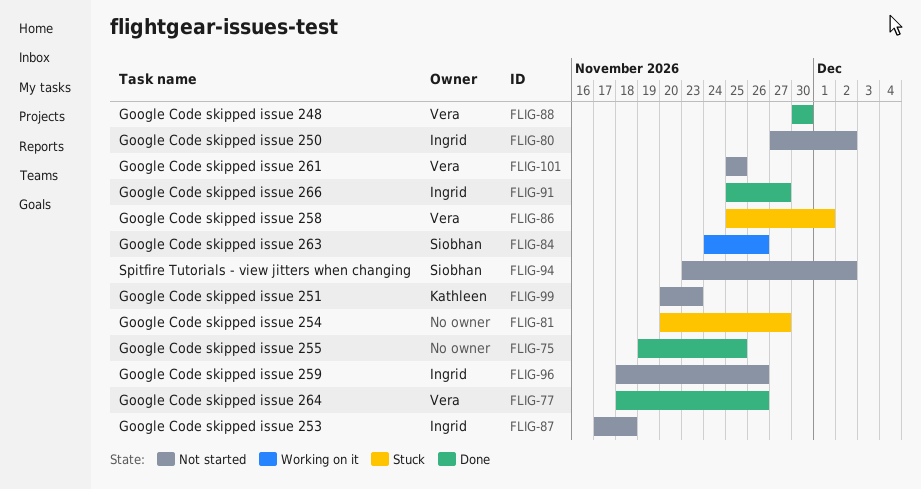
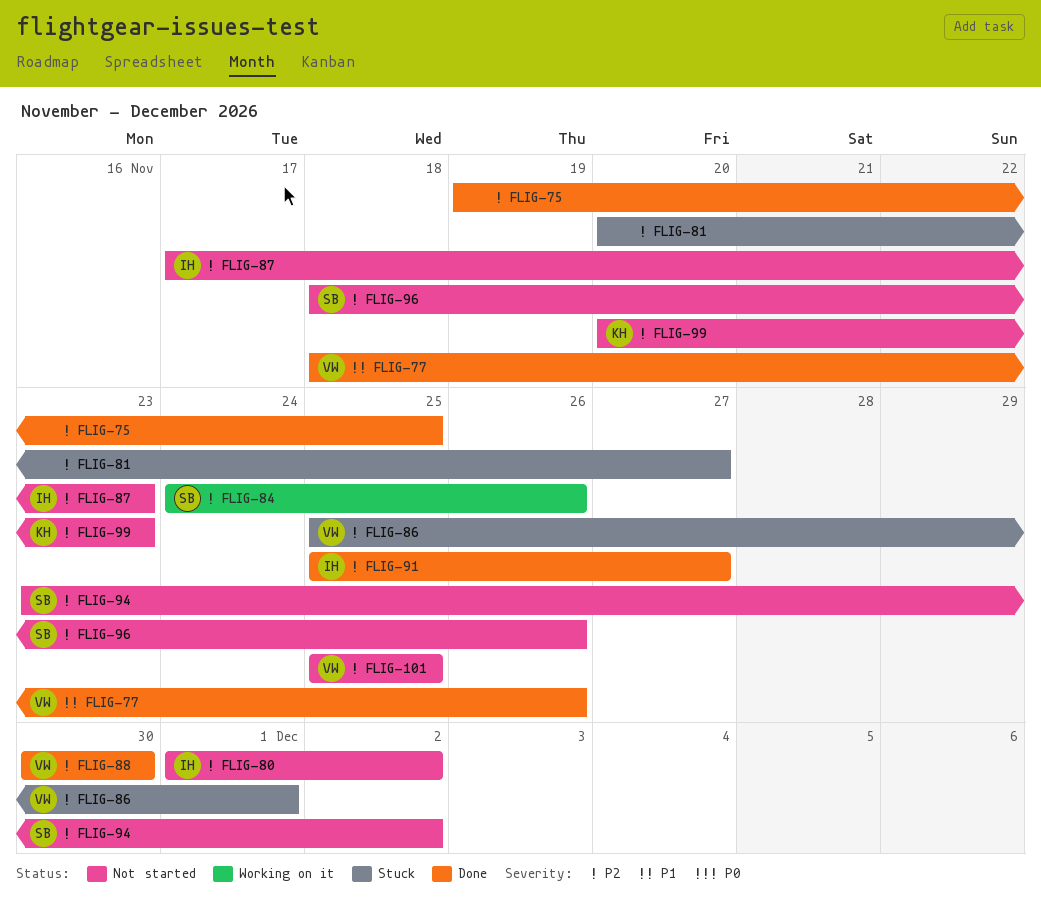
FLIG-80, start: Nov 27 -> Dec 1
FLIG-87, due: Nov 18 -> Nov 23
FLIG-96, owner: Ingrid -> Siobhan

